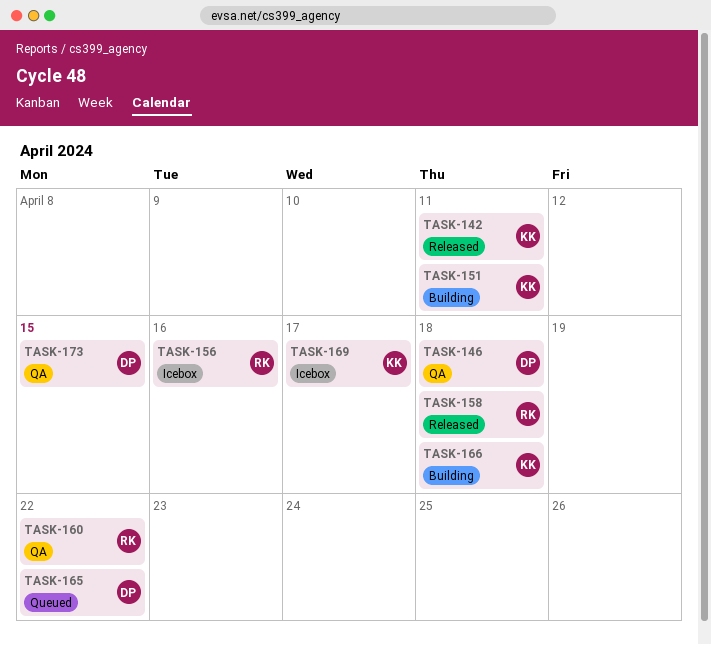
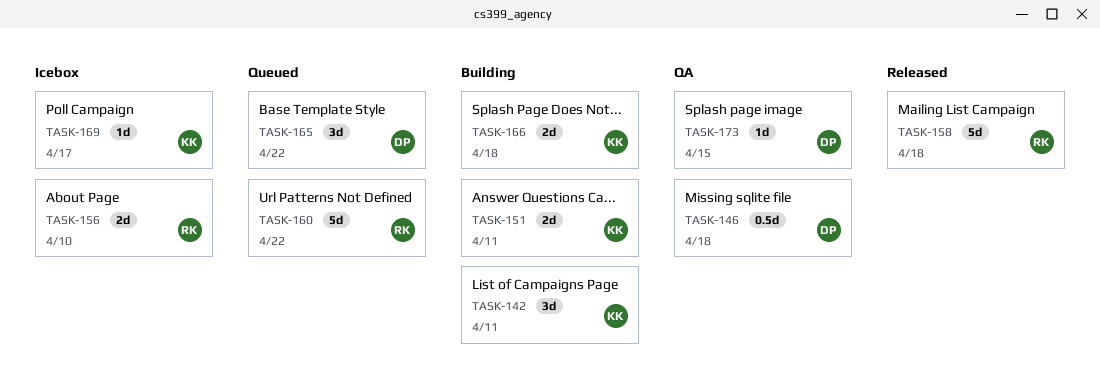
TASK-142, status: Released -> Building
TASK-156, due: Apr 16 -> Apr 10
TASK-160, status: QA -> Queued

